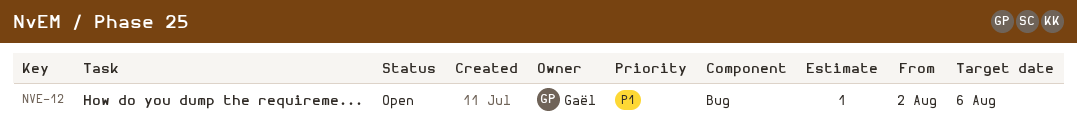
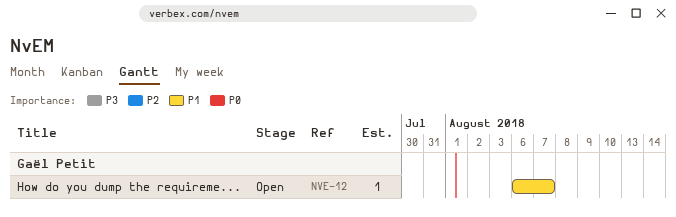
NVE-12, start: Aug 2 -> Aug 6
NVE-12, due: Aug 6 -> Aug 7

